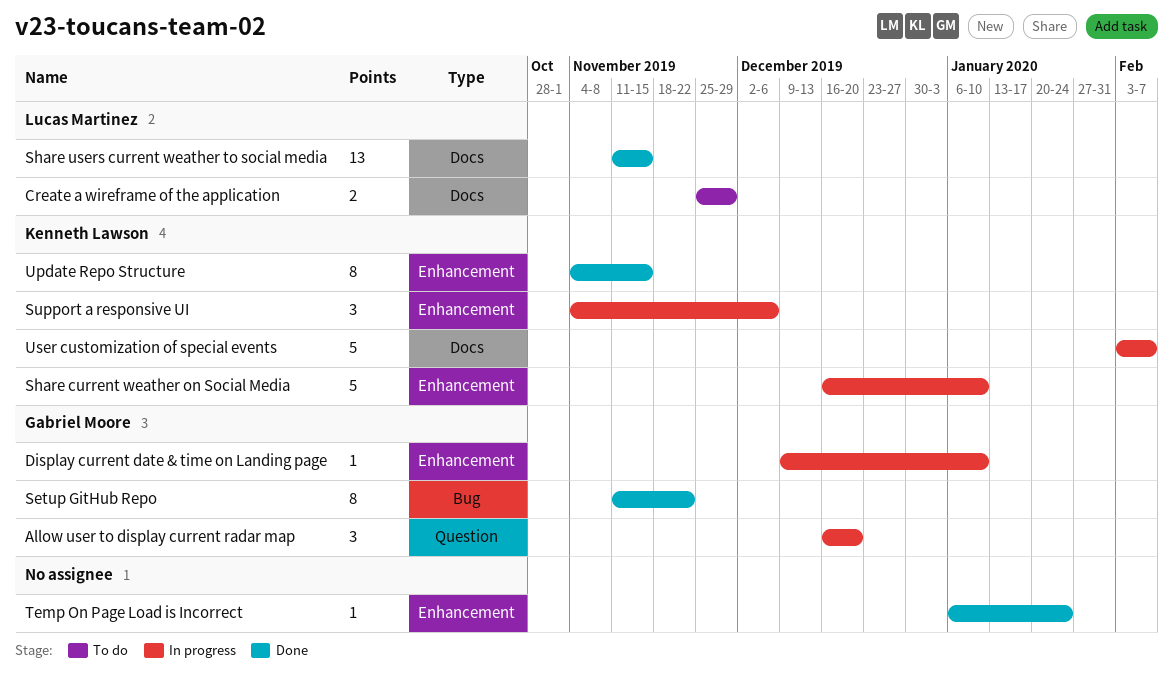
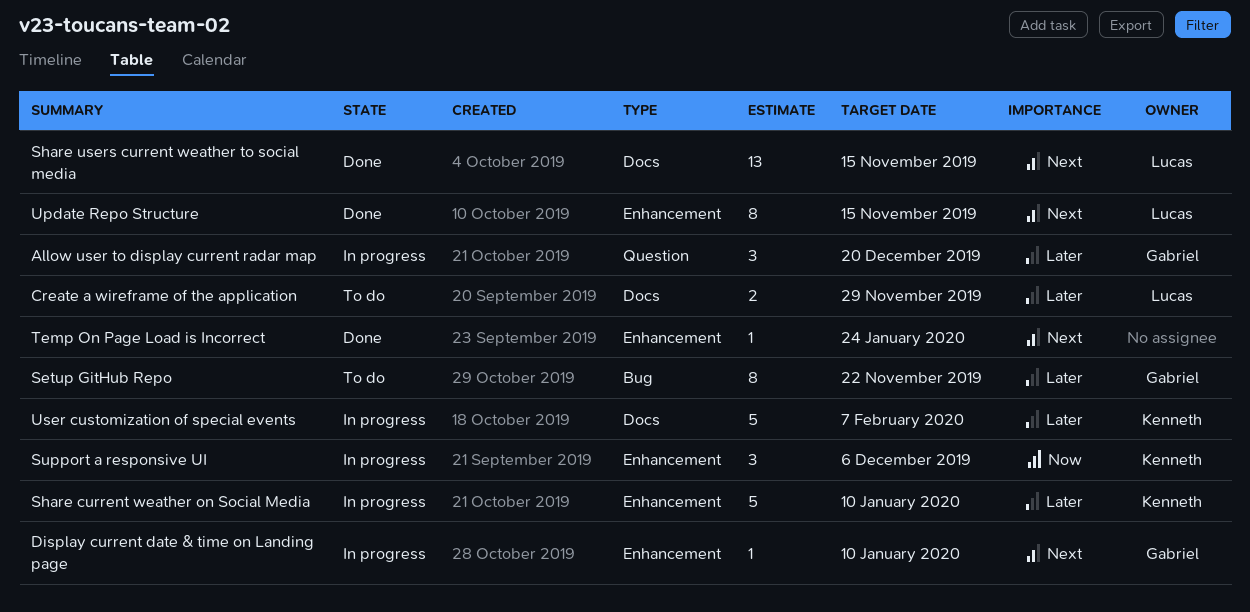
Setup GitHub Repo, status: Done -> To do
Update Repo Structure, owner: Kenneth Lawson -> Lucas Martinez

